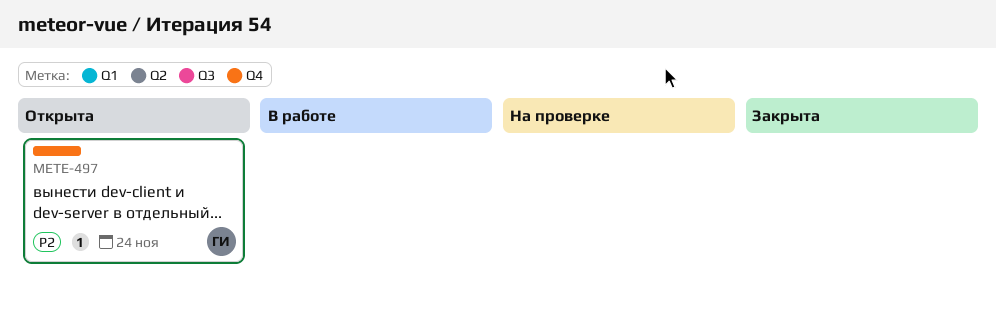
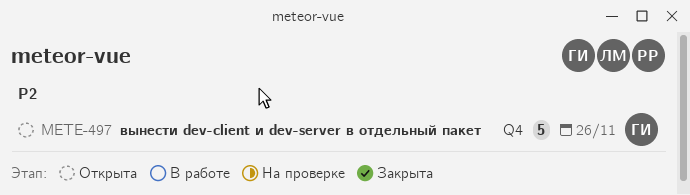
METE-497, estimate: 1 -> 5
METE-497, due: Nov 24 -> Nov 26

